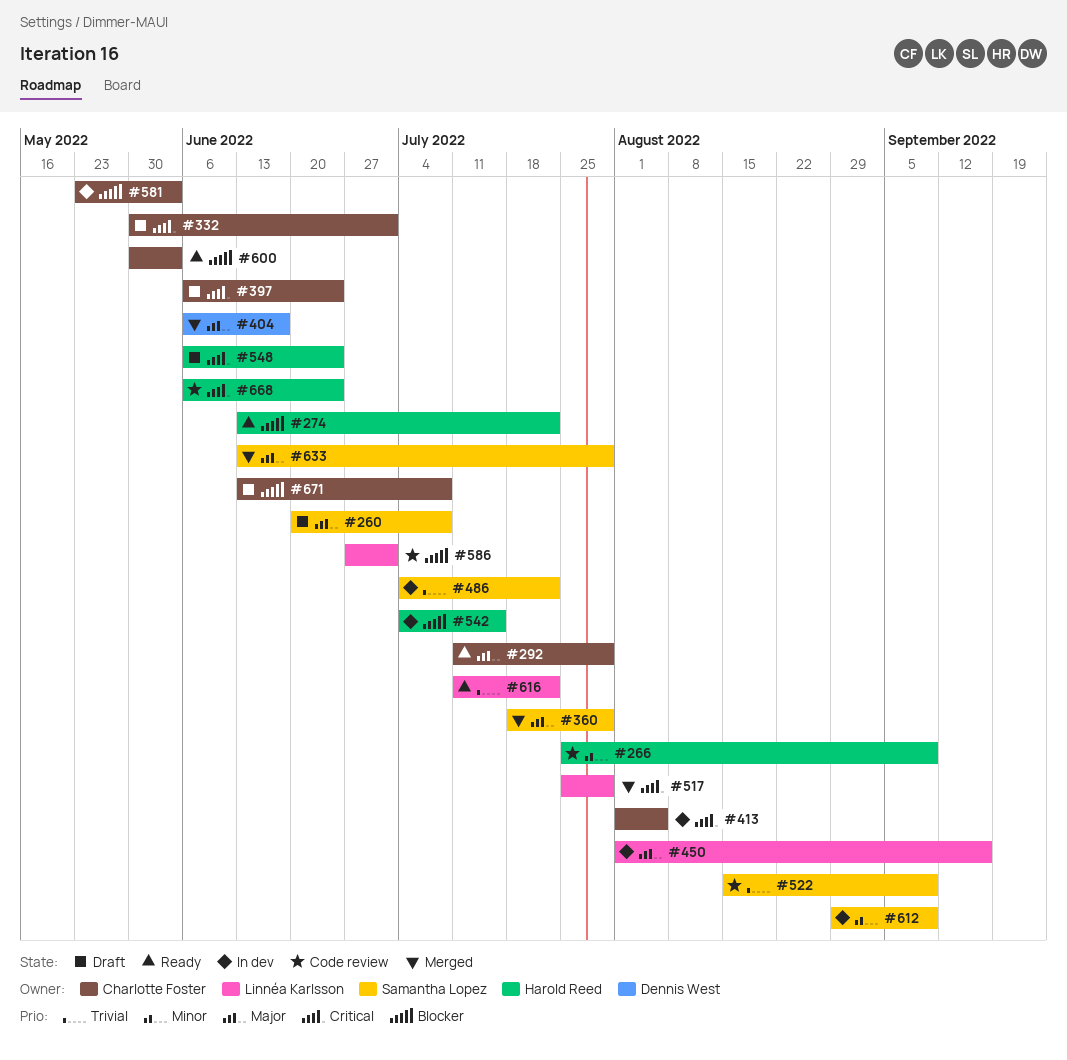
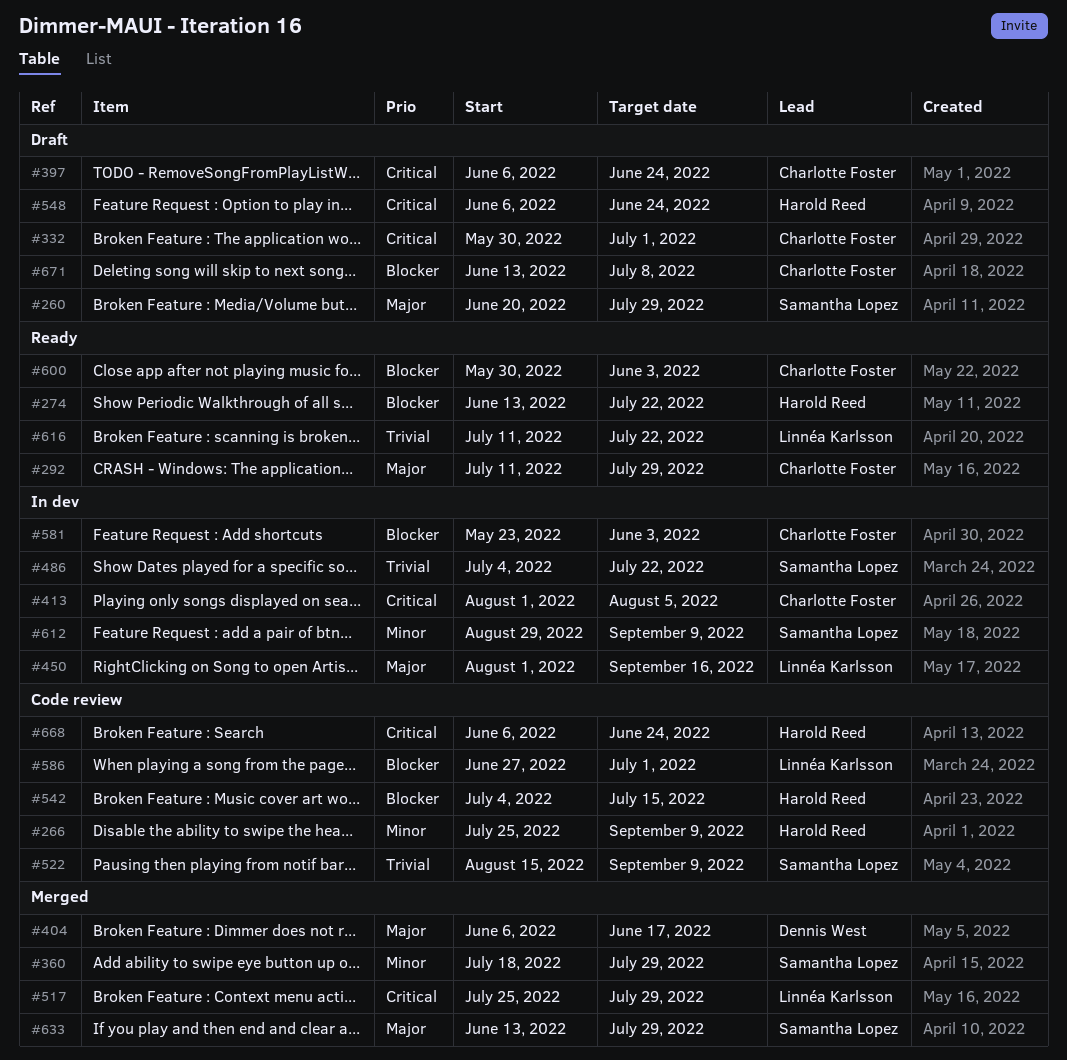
#260, due: Jul 8 -> Jul 29
#360, priority: Major -> Minor
#542, status: In dev -> Code review

